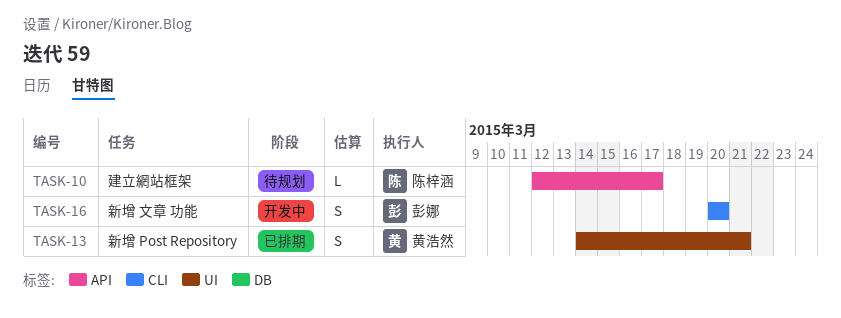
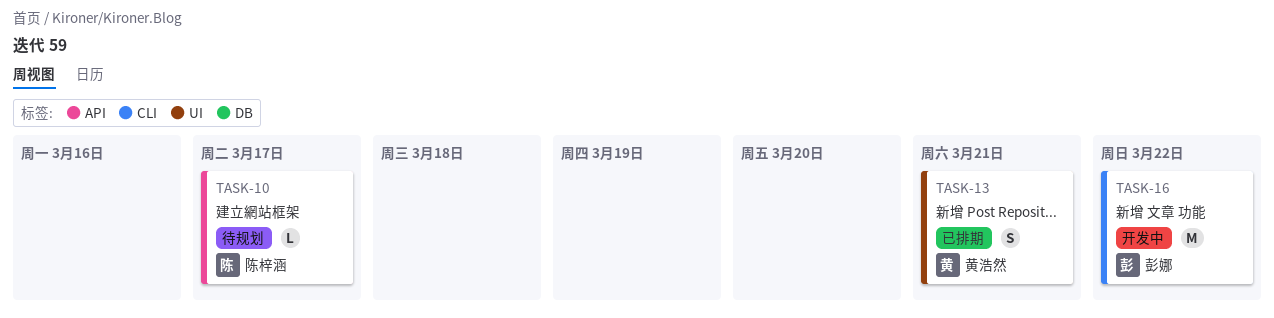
TASK-16, estimate: S -> M
TASK-16, due: Mar 20 -> Mar 22

